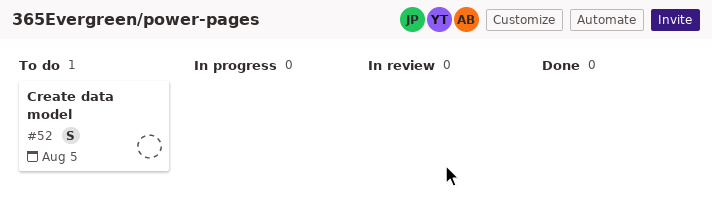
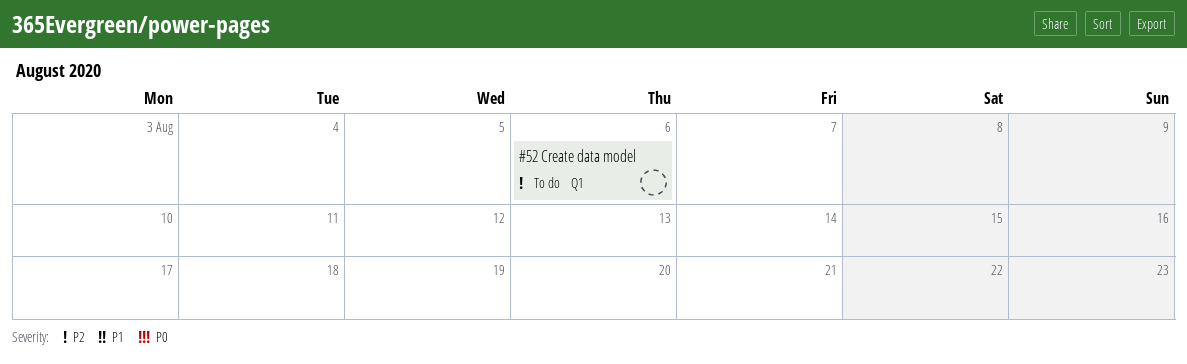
#52, due: Aug 5 -> Aug 6

